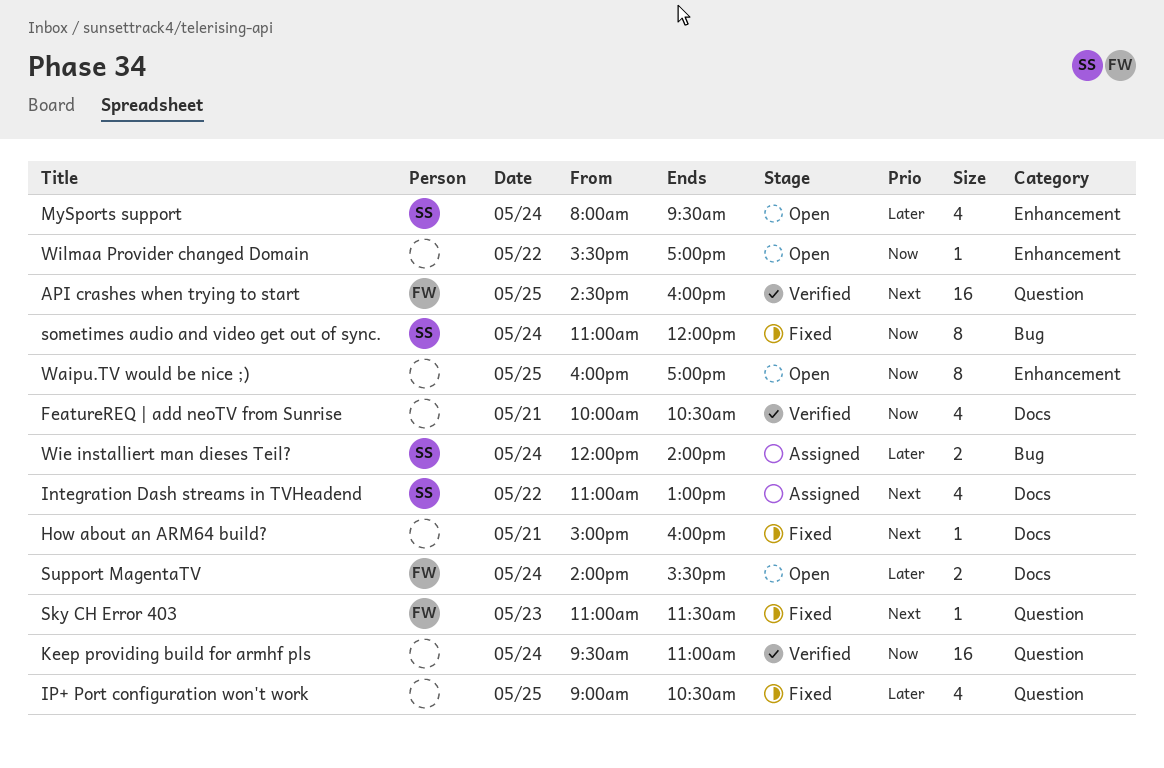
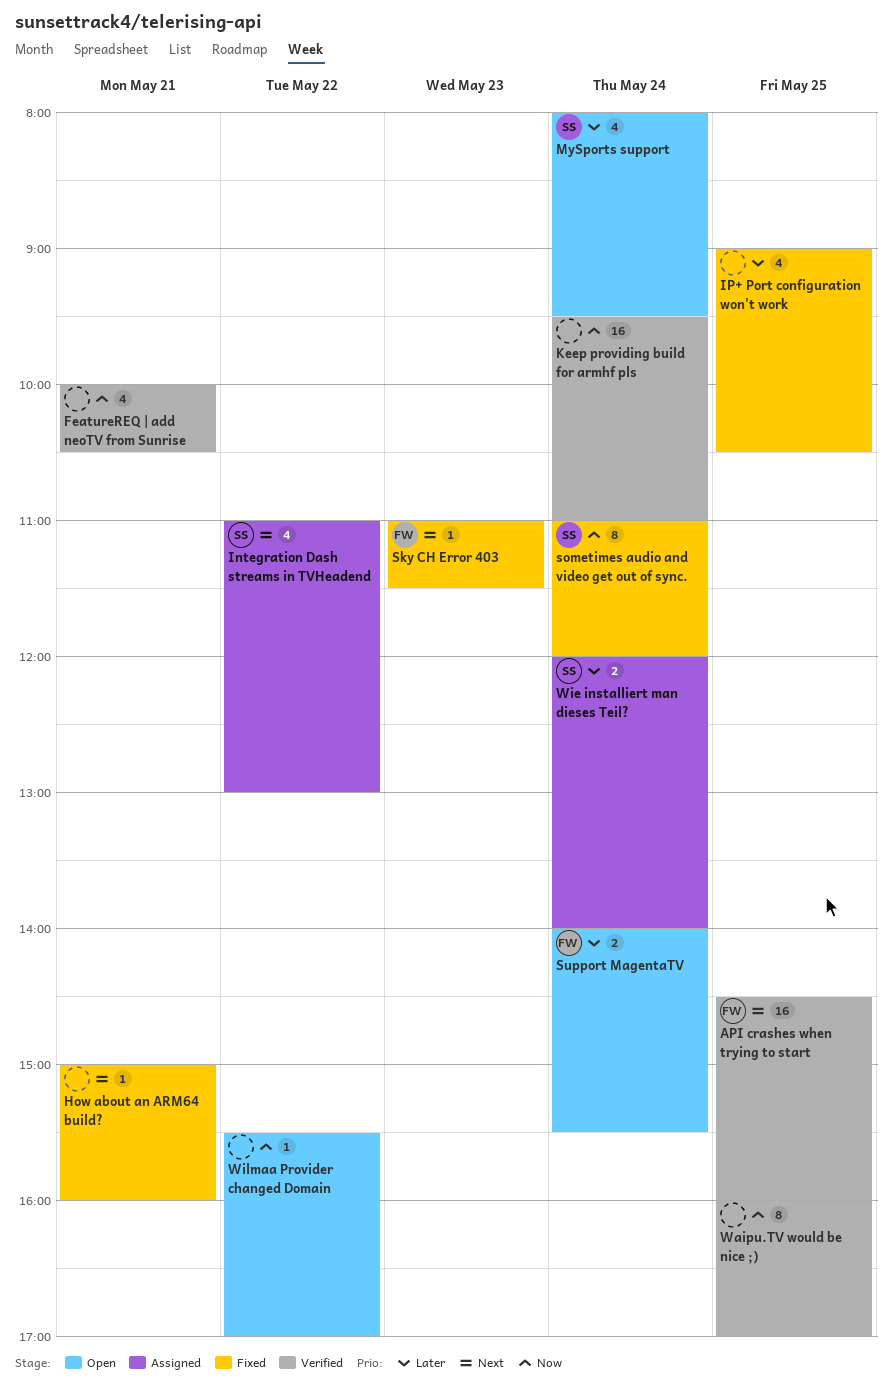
Waipu.TV would be nice ;), status: Open -> Verified

